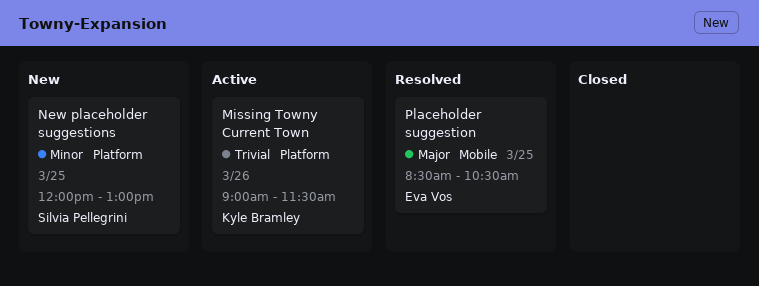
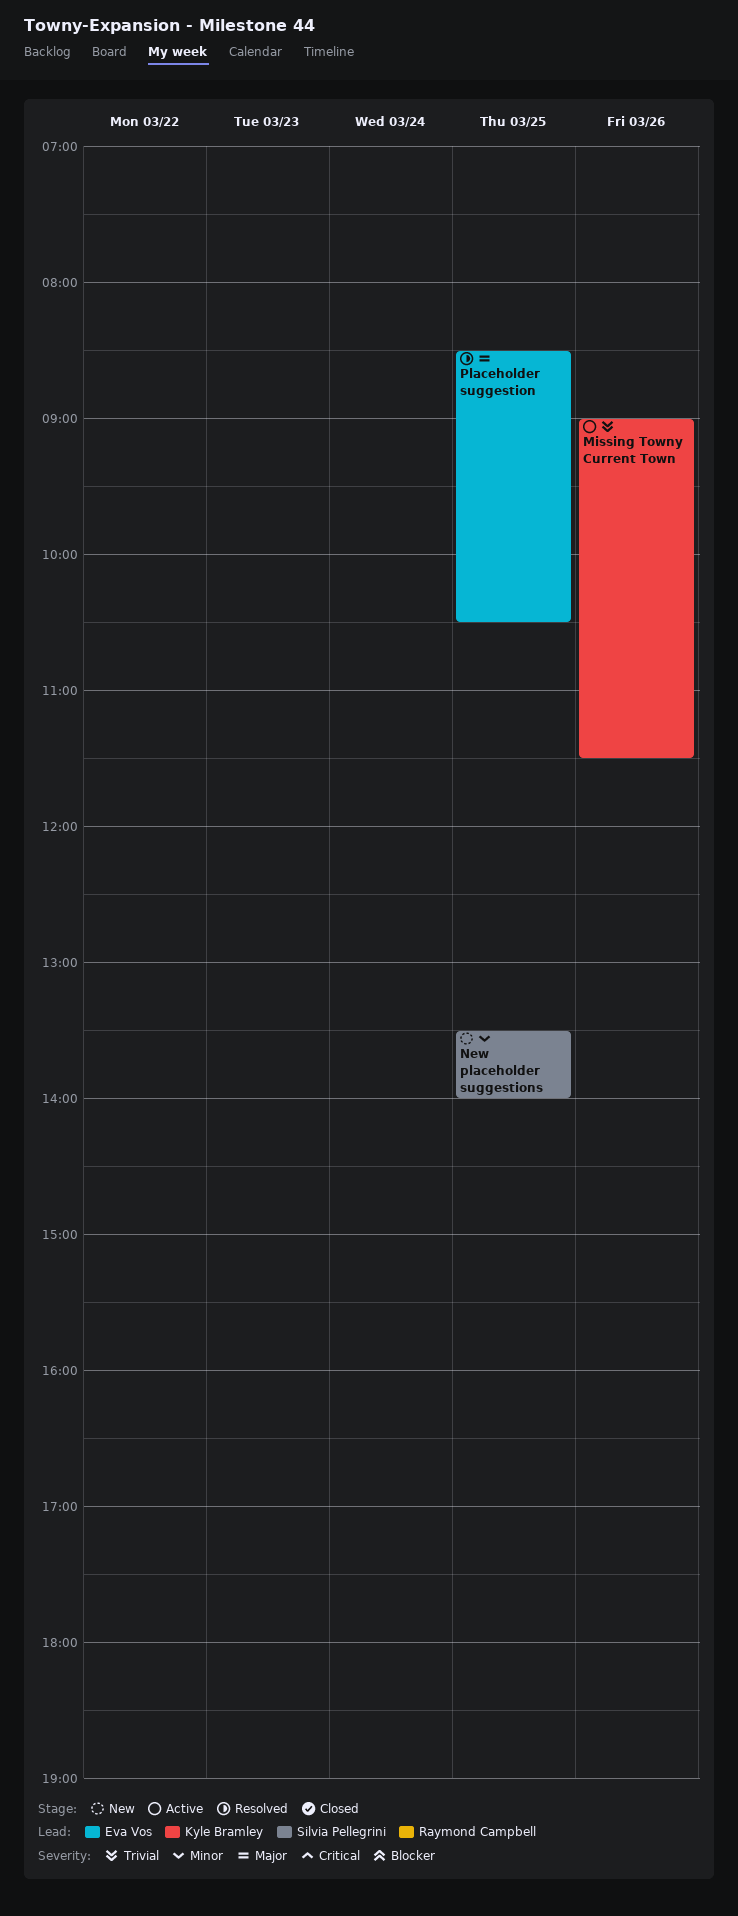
New placeholder suggestions, begins: 12:00 -> 13:30
New placeholder suggestions, ends: 13:00 -> 14:00

